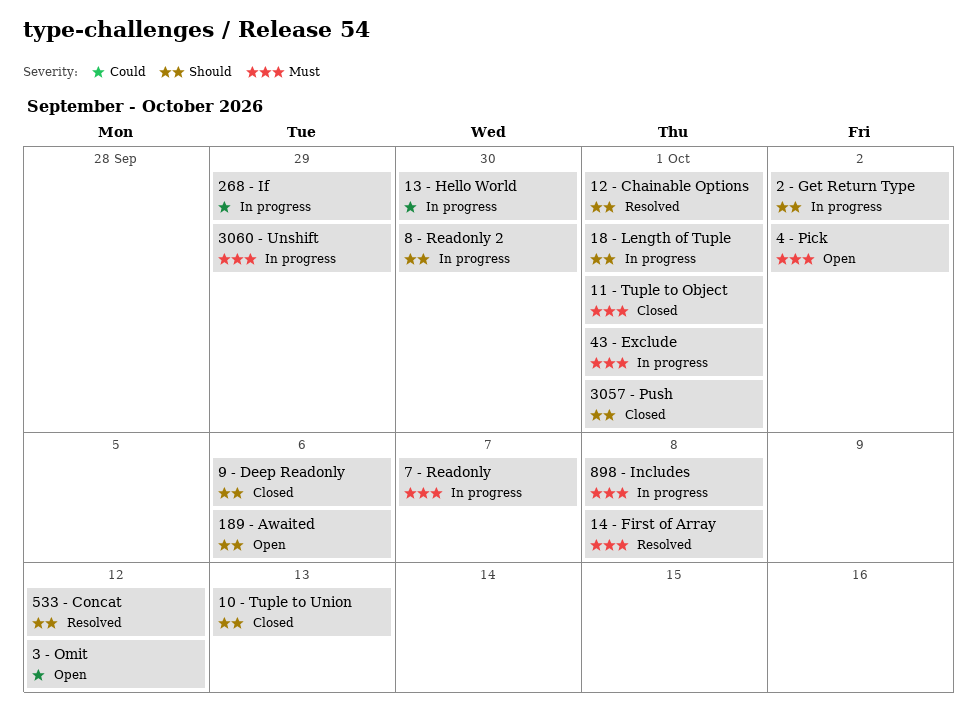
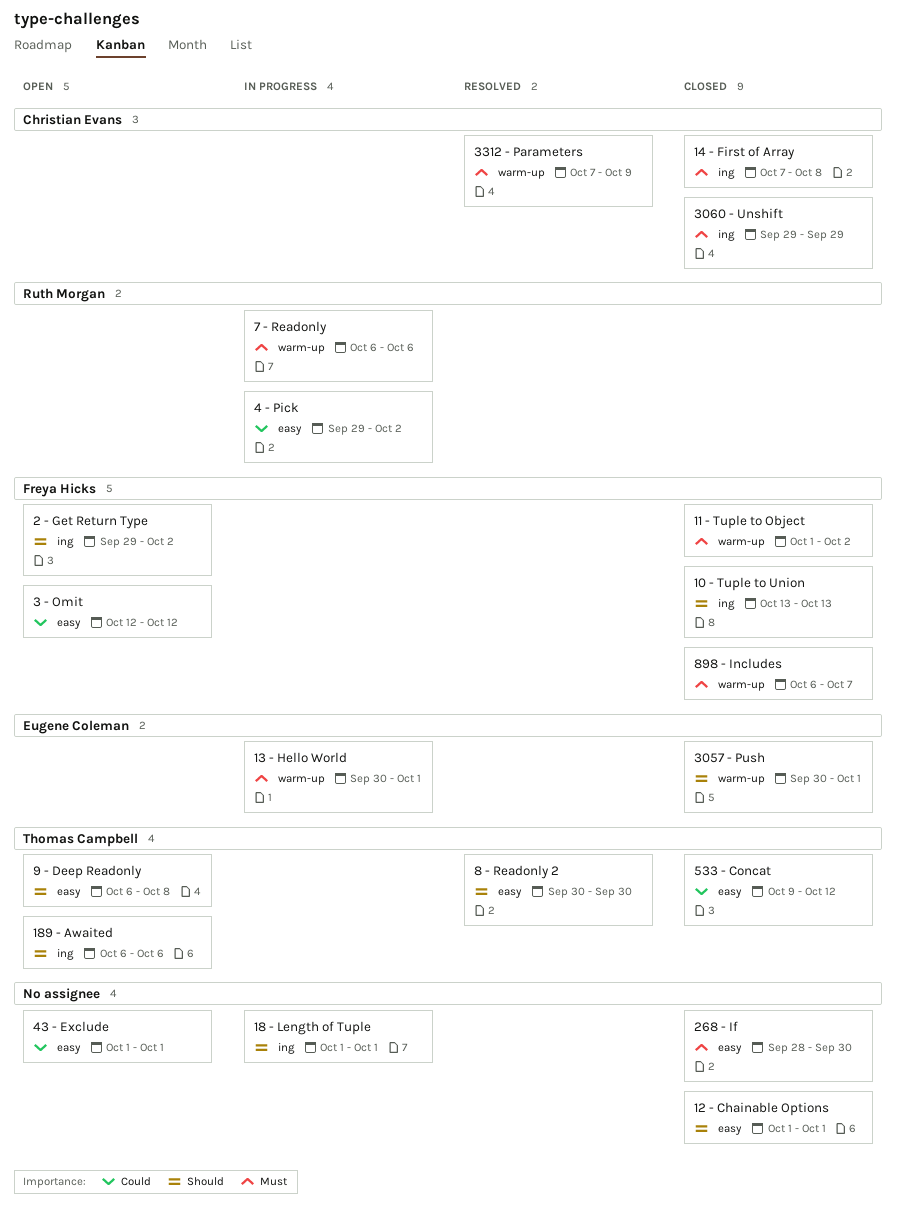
11 - Tuple to Object, due: Oct 1 -> Oct 2
12 - Chainable Options, status: Resolved -> Closed
13 - Hello World, priority: Could -> Must
13 - Hello World, due: Sep 30 -> Oct 1
14 - First of Array, status: Resolved -> Closed
2 - Get Return Type, status: In progress -> Open
268 - If, status: In progress -> Closed
268 - If, priority: Could -> Must
268 - If, due: Sep 29 -> Sep 30
3060 - Unshift, status: In progress -> Closed
3312 - Parameters: none -> present
4 - Pick, status: Open -> In progress
4 - Pick, priority: Must -> Could
43 - Exclude, status: In progress -> Open
43 - Exclude, priority: Must -> Could
533 - Concat, status: Resolved -> Closed
533 - Concat, priority: Should -> Could
7 - Readonly, due: Oct 7 -> Oct 6
8 - Readonly 2, status: In progress -> Resolved
898 - Includes, status: In progress -> Closed
898 - Includes, due: Oct 8 -> Oct 7
9 - Deep Readonly, status: Closed -> Open
9 - Deep Readonly, due: Oct 6 -> Oct 8

